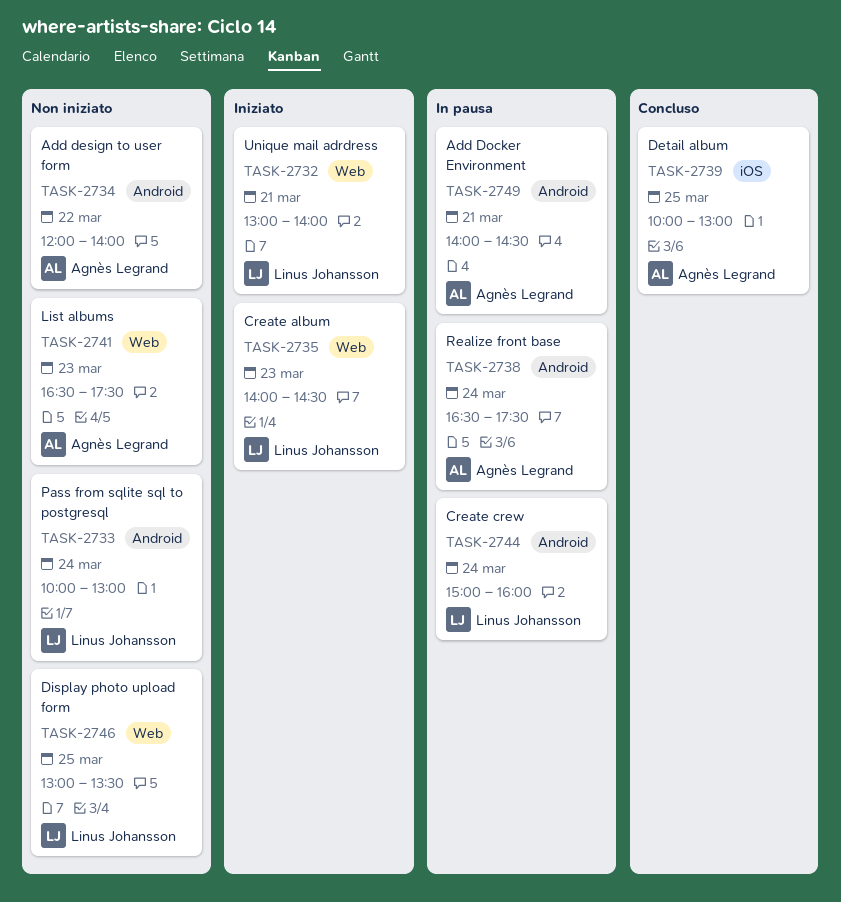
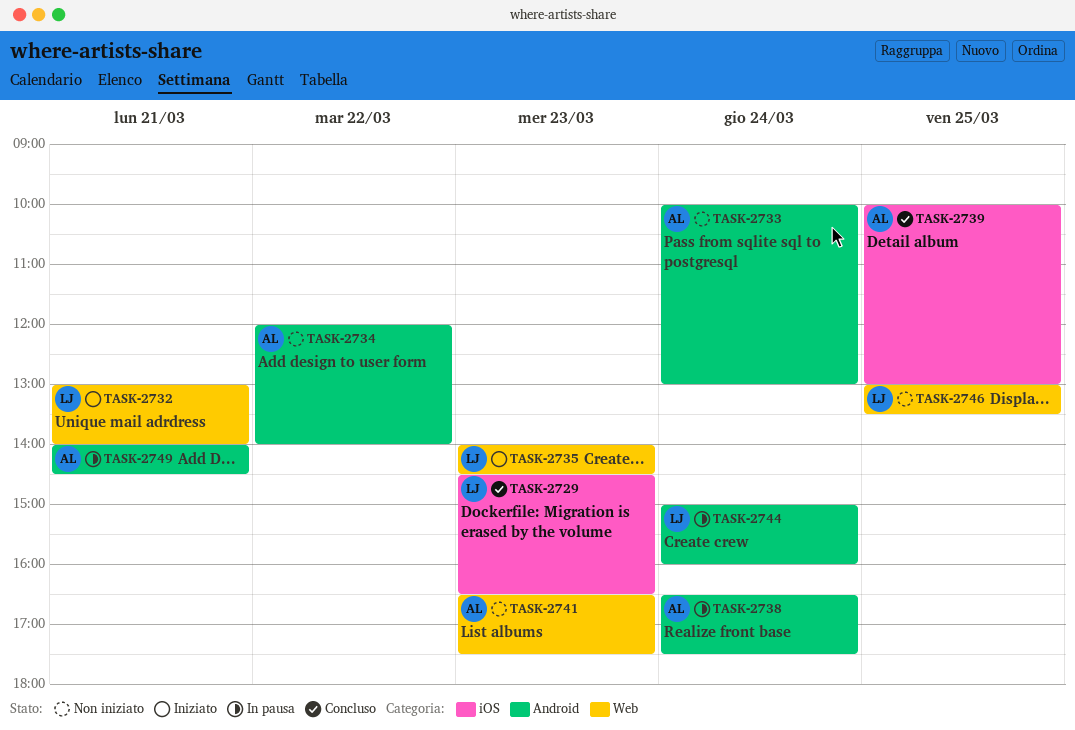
TASK-2729: none -> present
TASK-2733, owner: Linus Johansson -> Agnès Legrand

